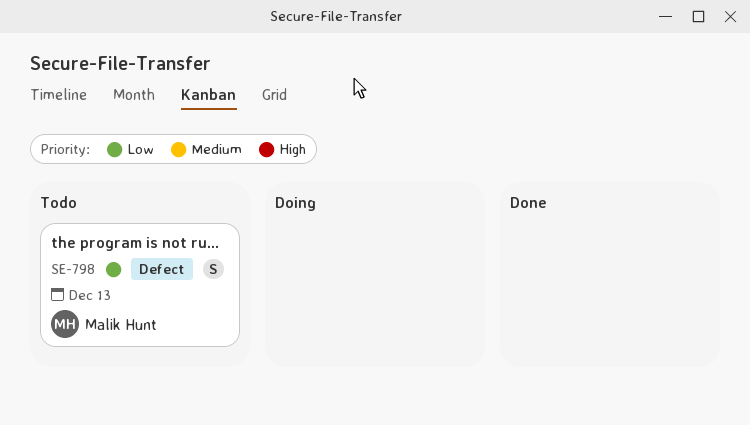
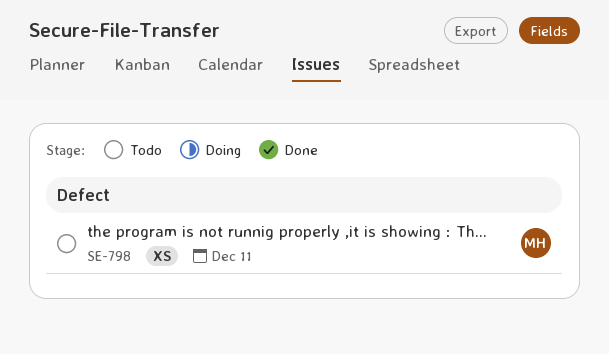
SE-798, estimate: S -> XS
SE-798, due: Dec 13 -> Dec 11

